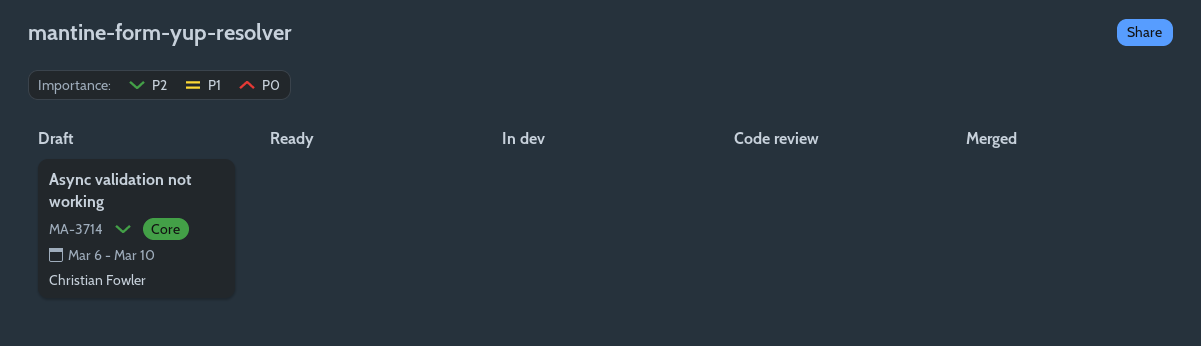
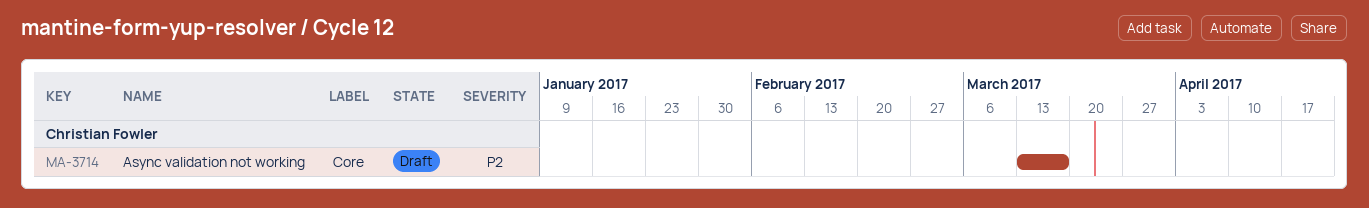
MA-3714, start: Mar 6 -> Mar 13
MA-3714, due: Mar 10 -> Mar 17

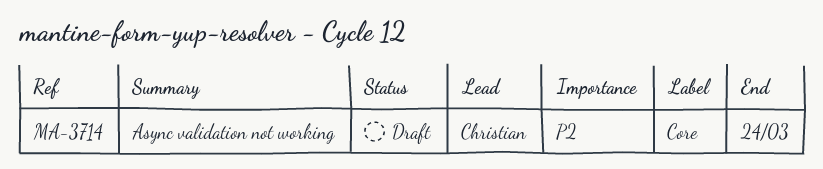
MA-3714, due: Mar 17 -> Mar 24

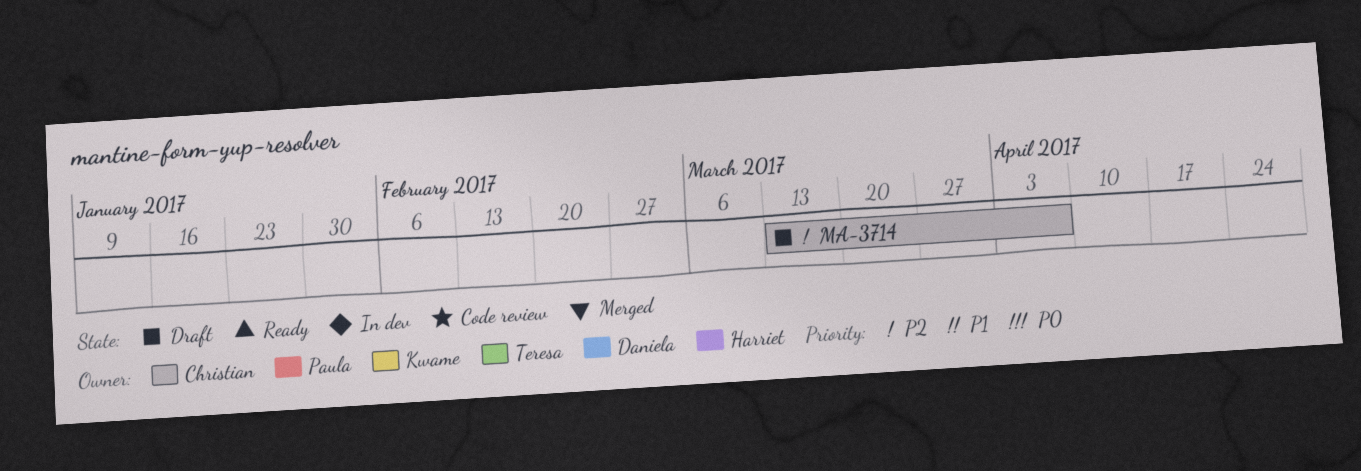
MA-3714, due: Mar 24 -> Apr 7

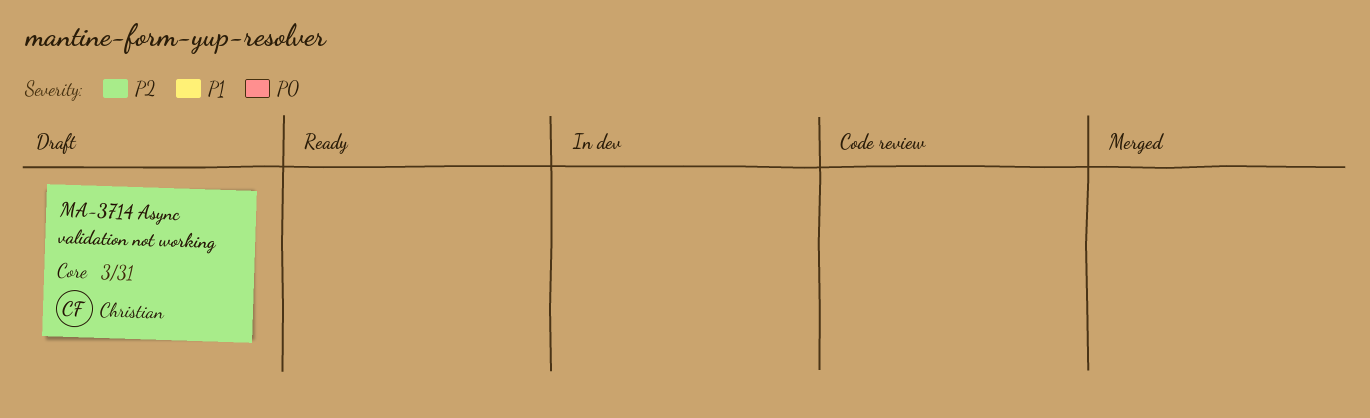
MA-3714, due: Apr 7 -> Mar 31

